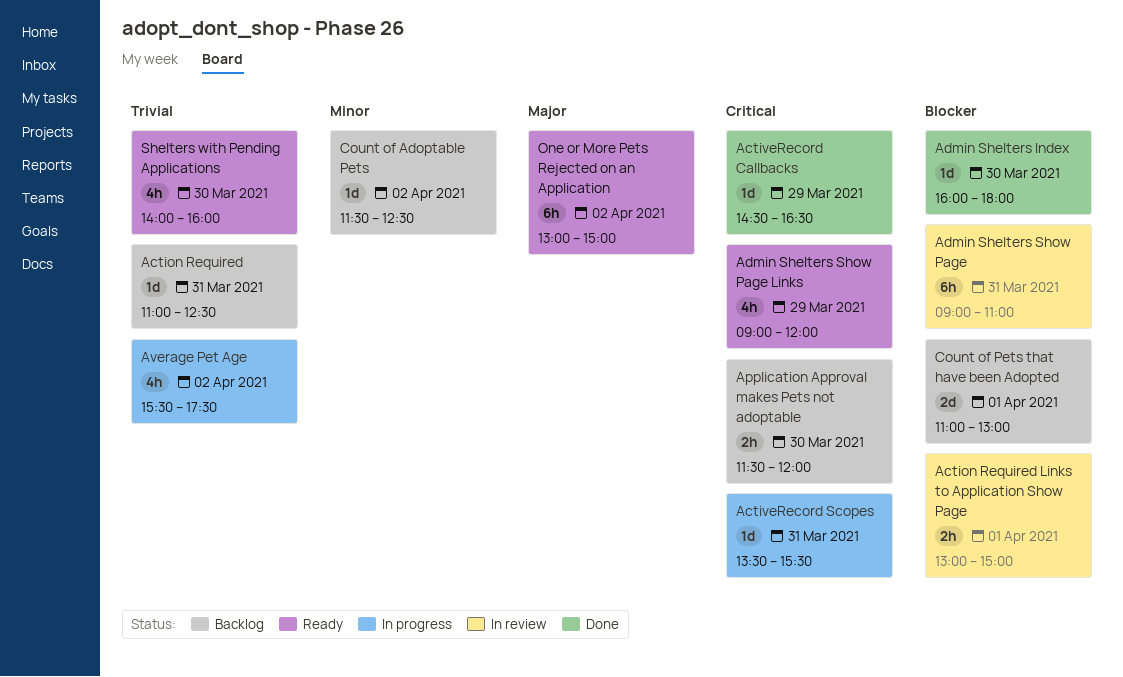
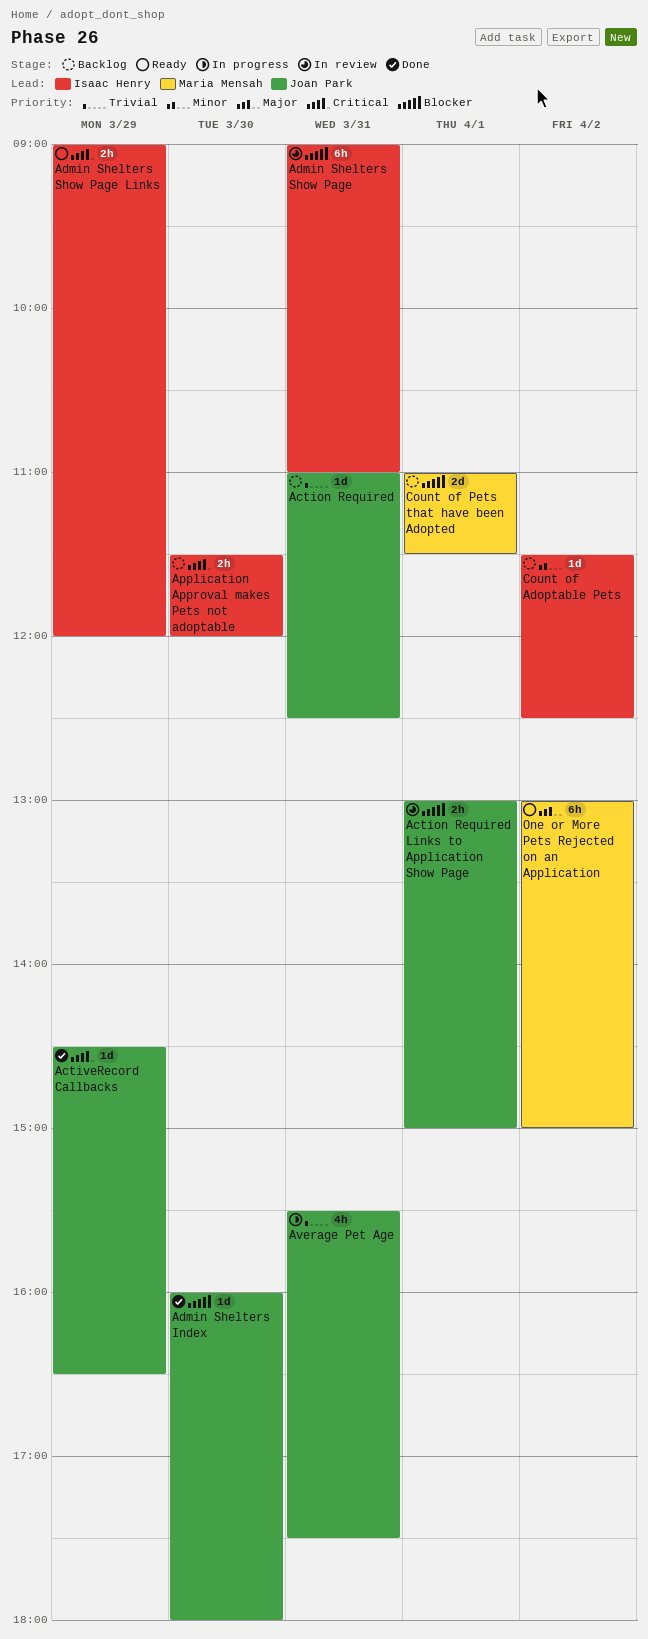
ActiveRecord Scopes: present -> none
Admin Shelters Show Page Links, estimate: 4h -> 2h
Average Pet Age, day: Apr 2 -> Mar 31
Count of Pets that have been Adopted, ends: 13:00 -> 11:30
Shelters with Pending Applications: present -> none

